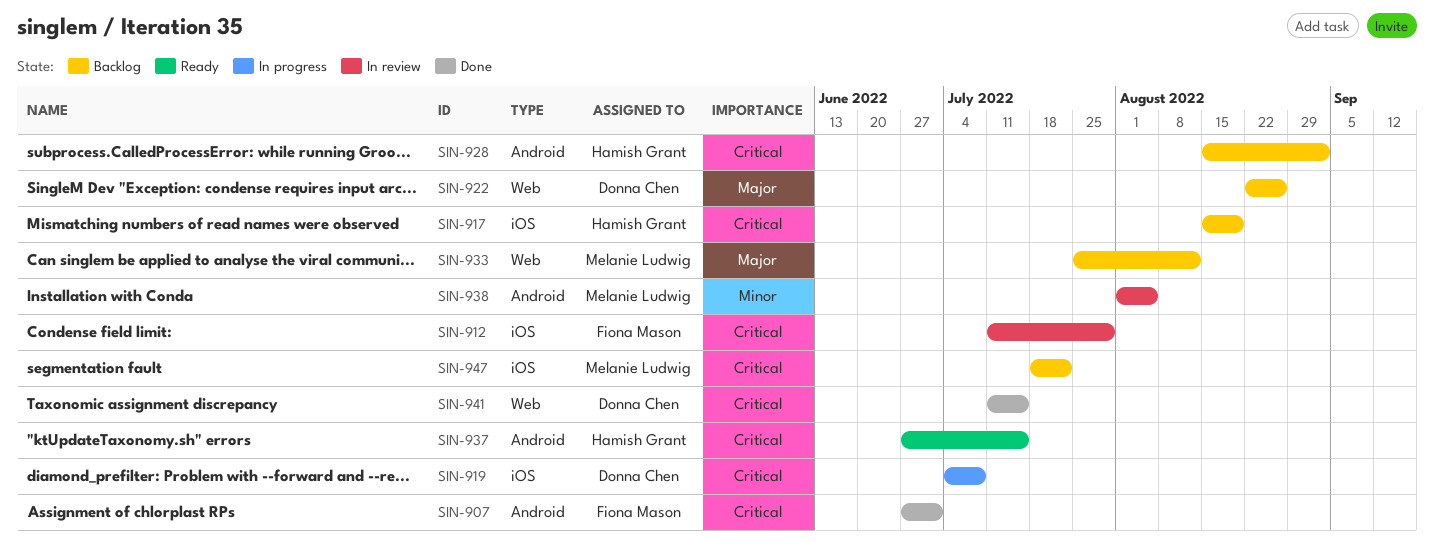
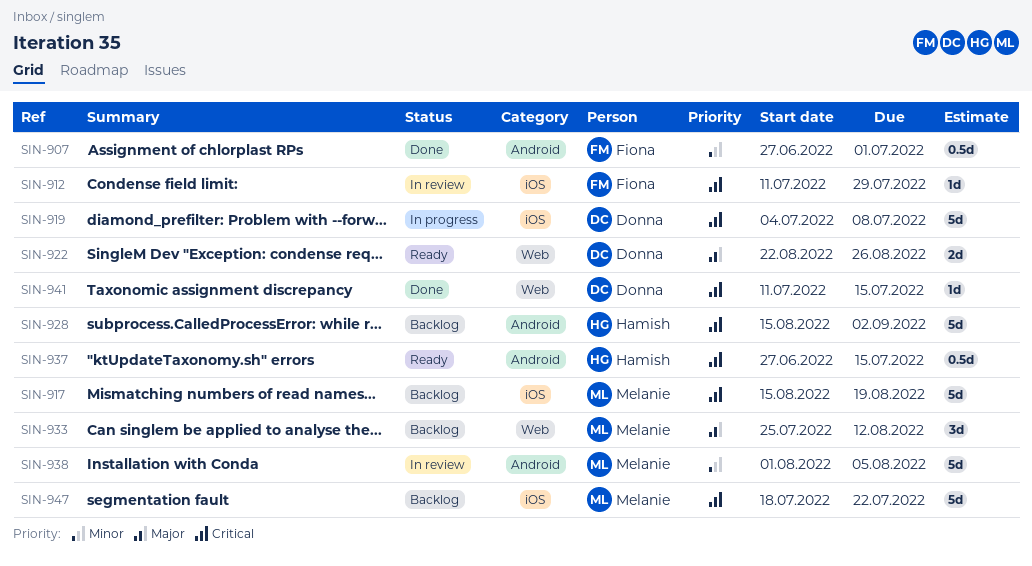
SIN-907, priority: Critical -> Minor
SIN-917, owner: Hamish Grant -> Melanie Ludwig
SIN-922, status: Backlog -> Ready

